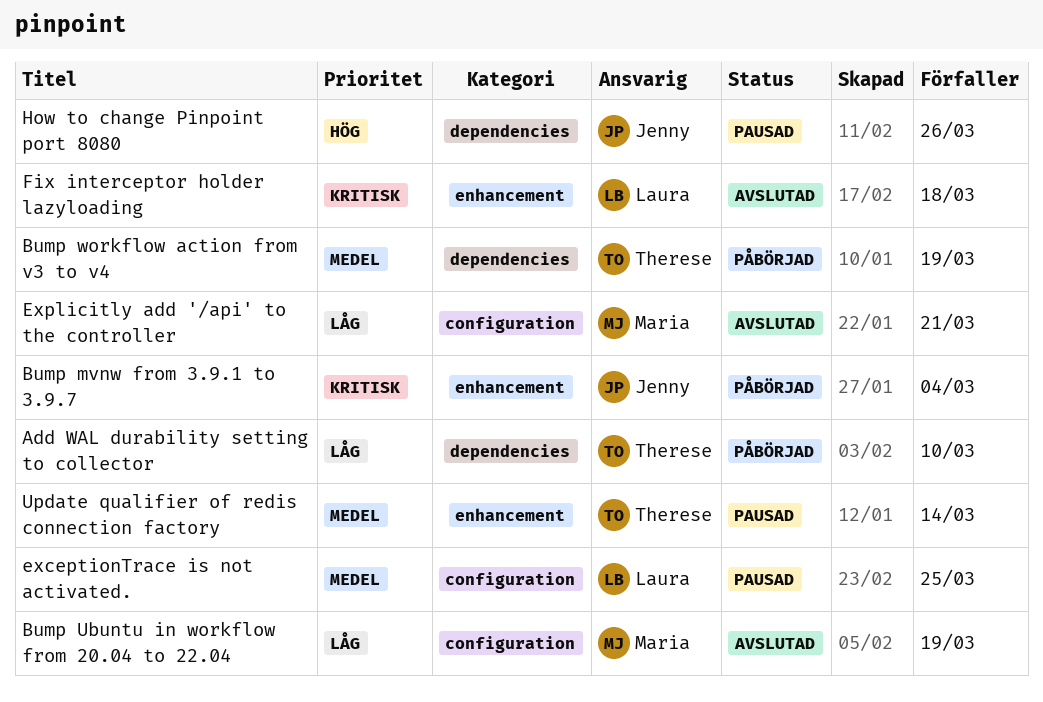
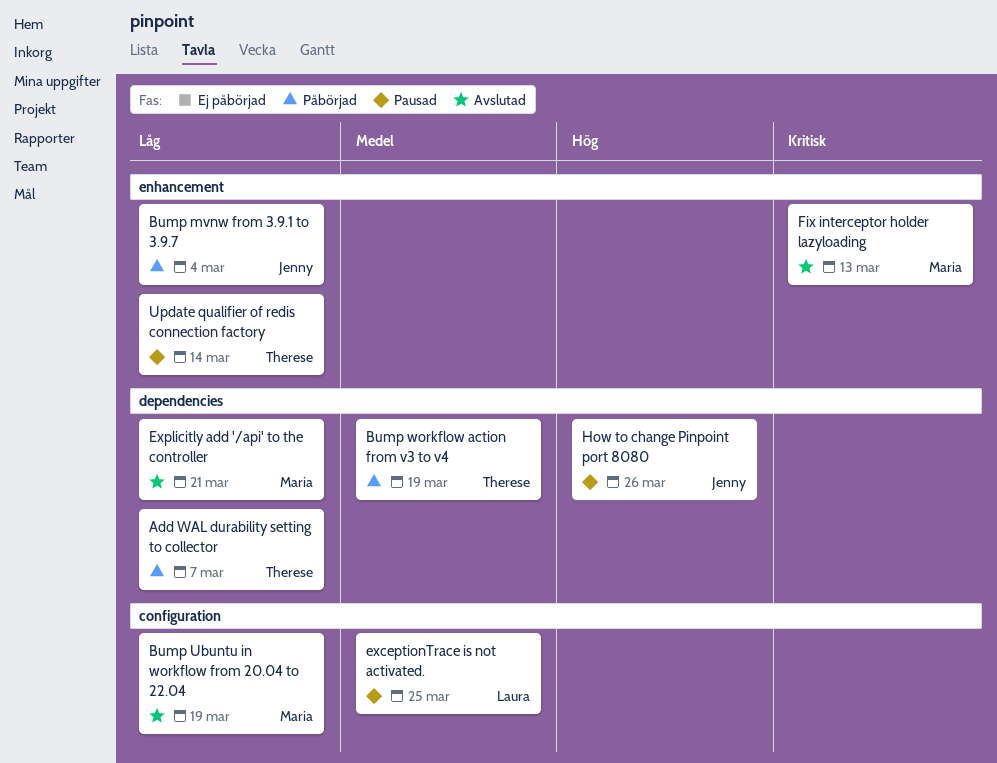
Add WAL durability setting to collector, due: Mar 10 -> Mar 7
Bump mvnw from 3.9.1 to 3.9.7, priority: Kritisk -> Låg
Explicitly add '/api' to the controller, label: configuration -> dependencies
Fix interceptor holder lazyloading, owner: Laura -> Maria
Fix interceptor holder lazyloading, due: Mar 18 -> Mar 13
Update qualifier of redis connection factory, priority: Medel -> Låg

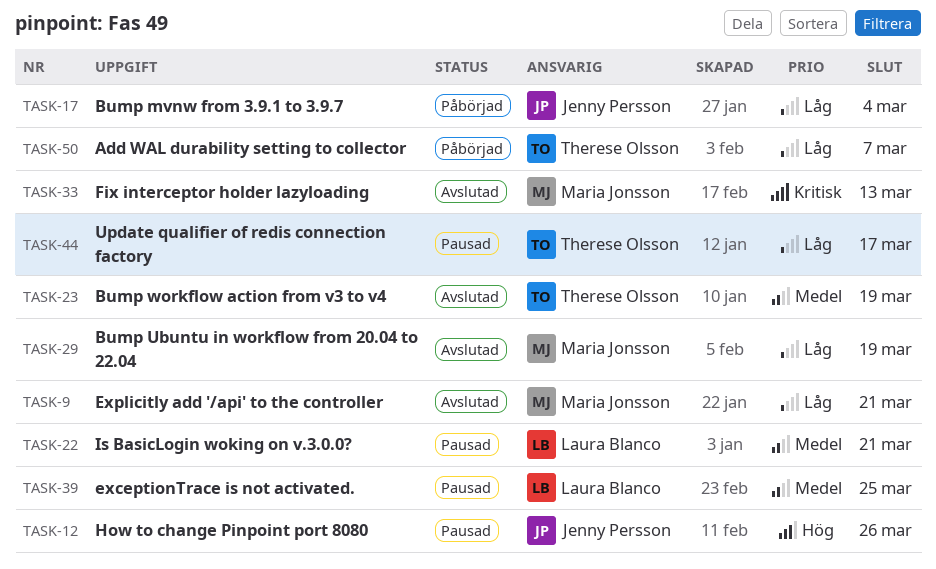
Bump workflow action from v3 to v4, status: Påbörjad -> Avslutad
Is BasicLogin woking on v.3.0.0?: none -> present
Update qualifier of redis connection factory, due: Mar 14 -> Mar 17

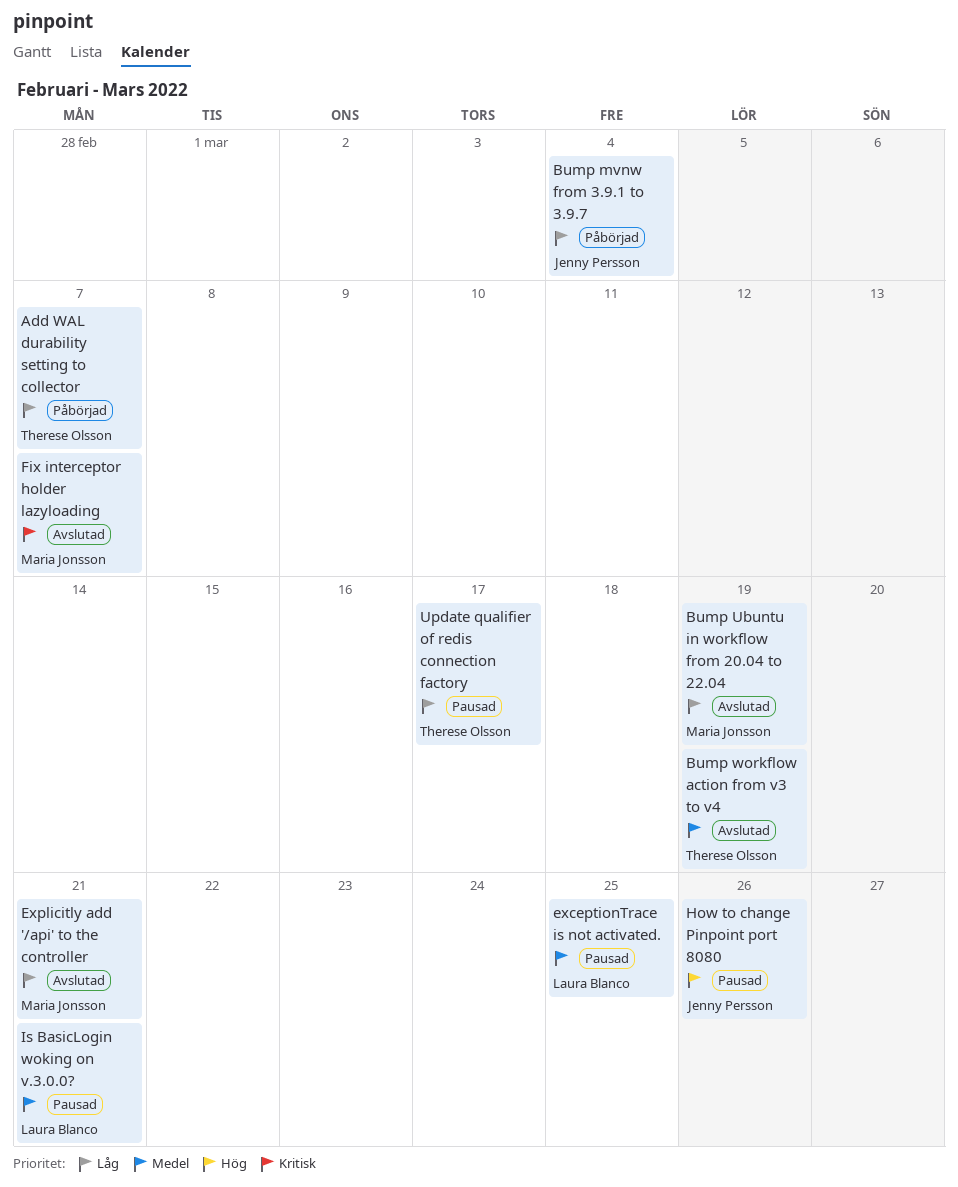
Fix interceptor holder lazyloading, due: Mar 13 -> Mar 7

